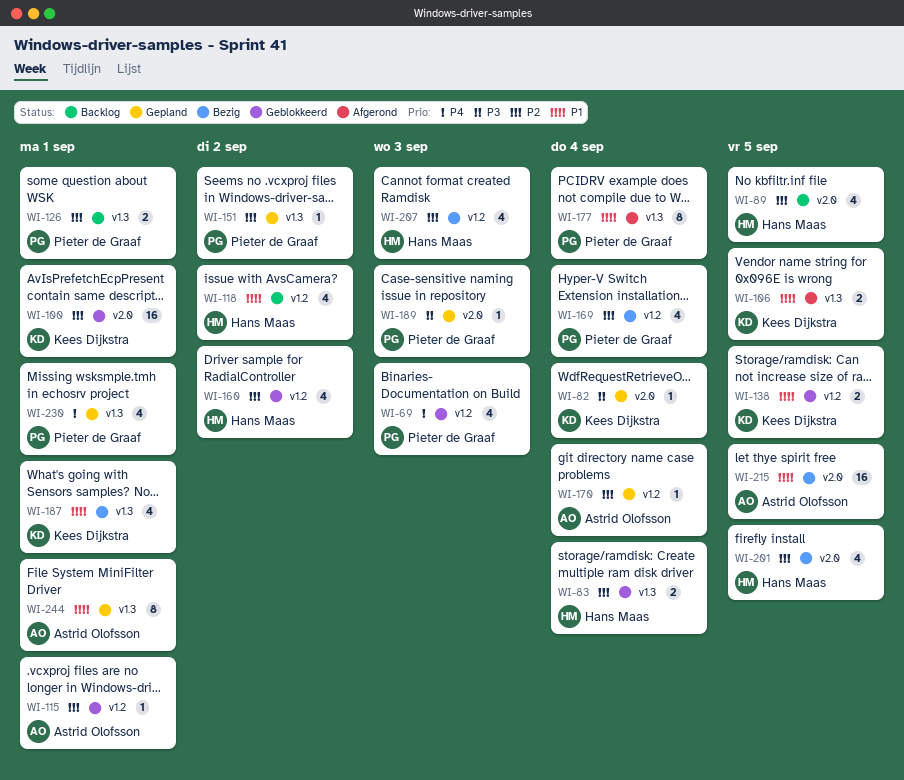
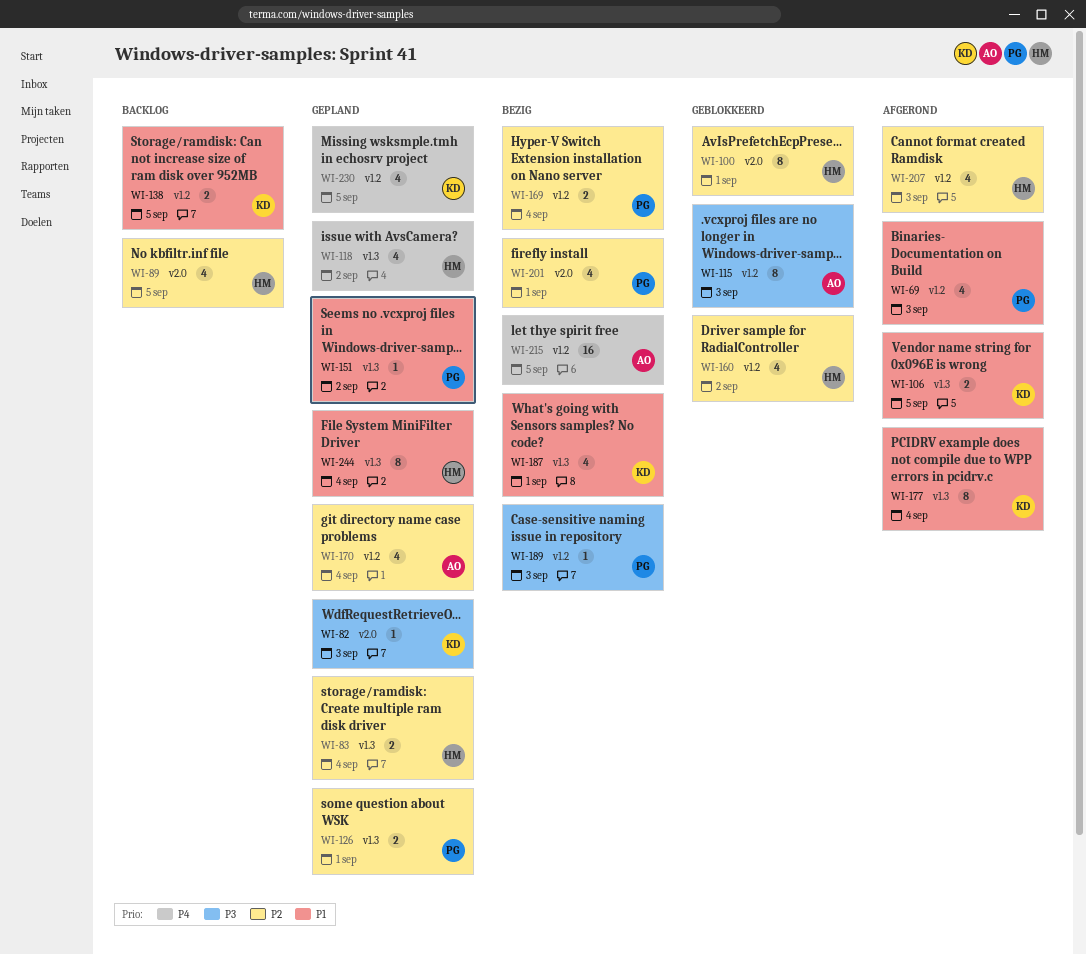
WI-69, status: Geblokkeerd -> Afgerond
WI-69, priority: P4 -> P1
WI-82, due: Sep 4 -> Sep 3
WI-83, status: Geblokkeerd -> Gepland
WI-100, owner: Kees Dijkstra -> Hans Maas
WI-100, estimate: 16 -> 8
WI-115, priority: P2 -> P3
WI-115, estimate: 1 -> 8
WI-115, due: Sep 1 -> Sep 3
WI-118, status: Backlog -> Gepland
WI-118, priority: P1 -> P4
WI-118, label: v1.2 -> v1.3
WI-126, status: Backlog -> Gepland
WI-138, status: Geblokkeerd -> Backlog
WI-151, priority: P2 -> P1
WI-169, estimate: 4 -> 2
WI-170, estimate: 1 -> 4
WI-177, owner: Pieter de Graaf -> Kees Dijkstra
WI-189, status: Gepland -> Bezig
WI-189, label: v2.0 -> v1.2
WI-201, owner: Hans Maas -> Pieter de Graaf
WI-201, due: Sep 5 -> Sep 1
WI-207, status: Bezig -> Afgerond
WI-215, priority: P1 -> P4
WI-215, label: v2.0 -> v1.2
WI-230, owner: Pieter de Graaf -> Kees Dijkstra
WI-230, label: v1.3 -> v1.2
WI-230, due: Sep 1 -> Sep 5
WI-244, owner: Astrid Olofsson -> Hans Maas
WI-244, due: Sep 1 -> Sep 4

